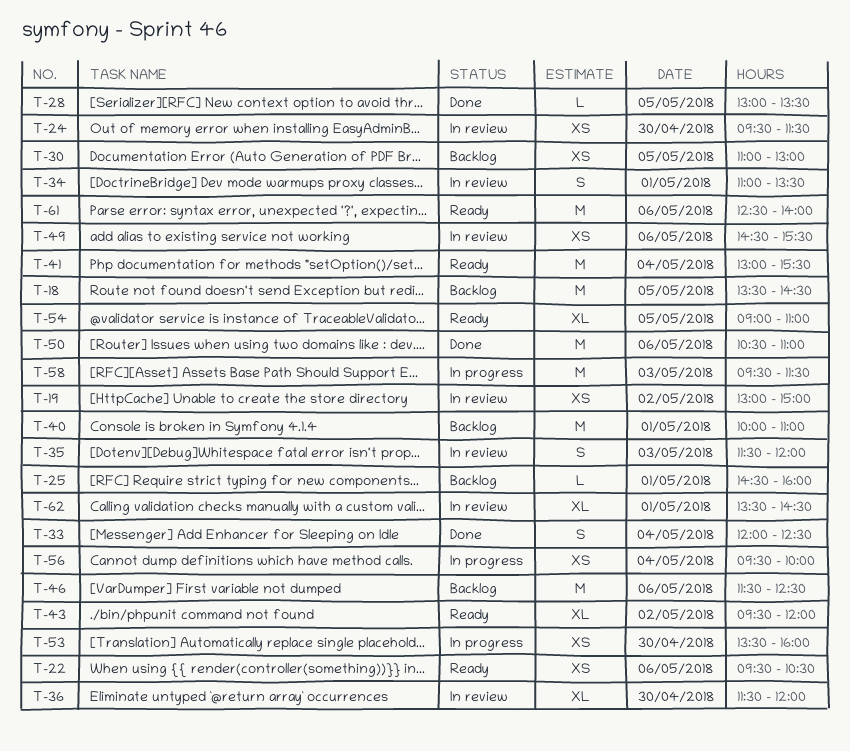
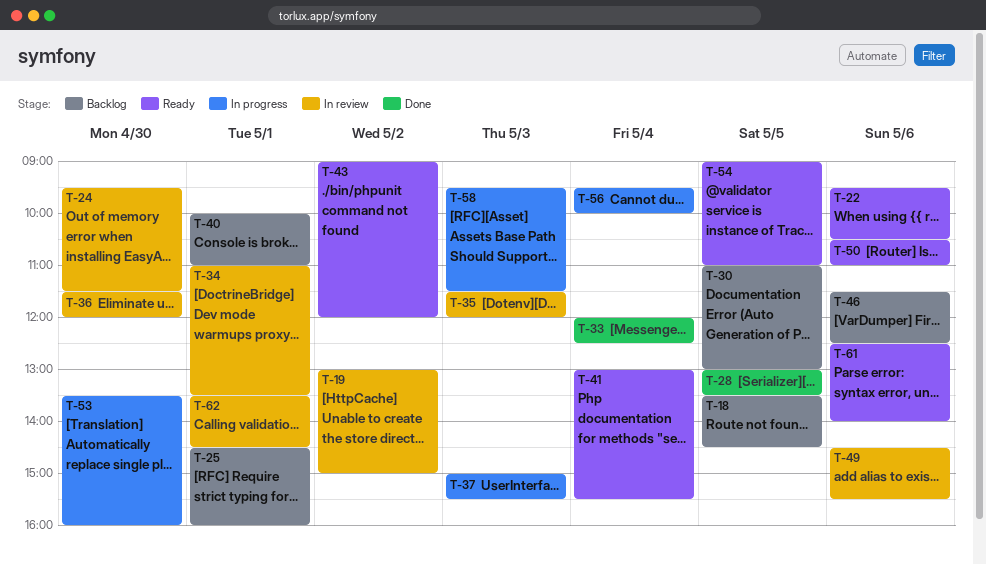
T-37: none -> present
T-43, begins: 09:30 -> 09:00
T-50, status: Done -> Ready

